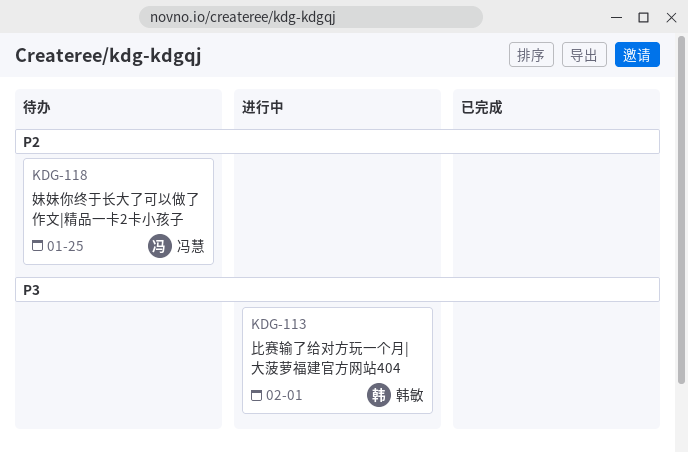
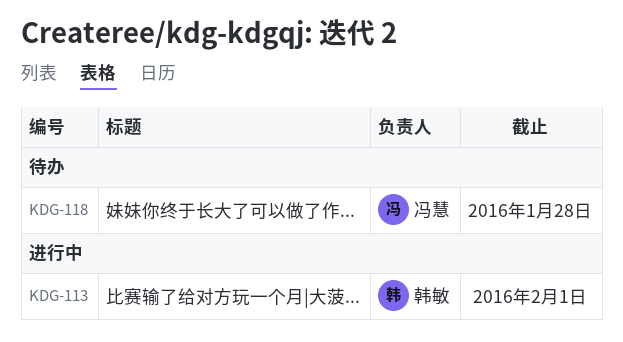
KDG-118, due: Jan 25 -> Jan 28

